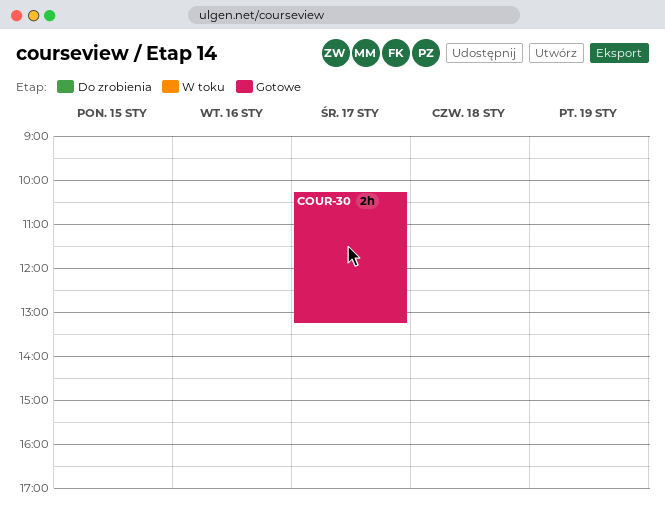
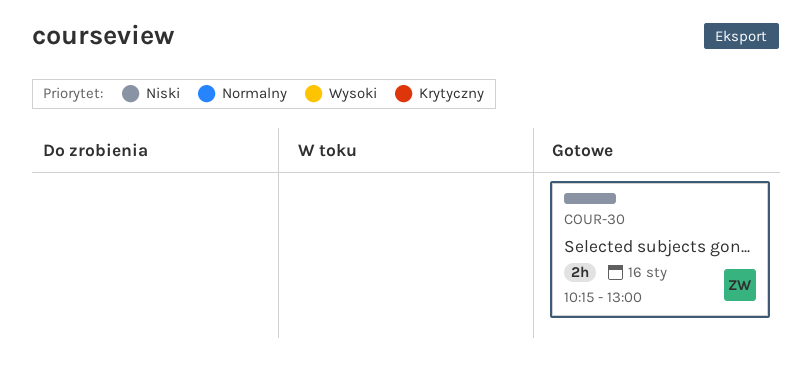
COUR-30, day: Jan 17 -> Jan 16
COUR-30, ends: 13:15 -> 13:00

